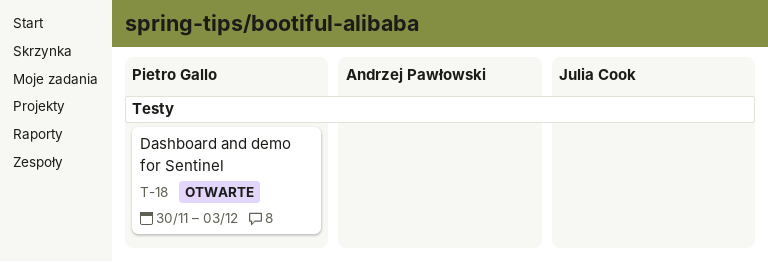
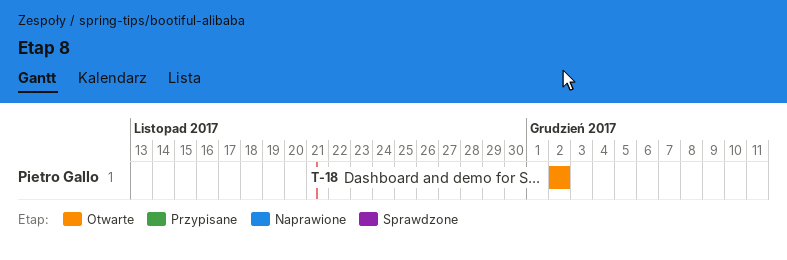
T-18, start: Nov 30 -> Dec 2
T-18, due: Dec 3 -> Dec 2

